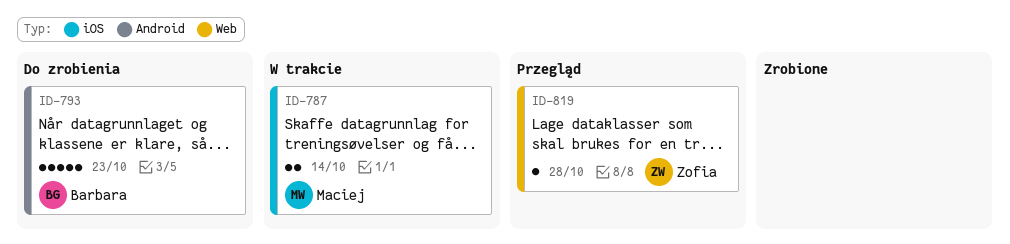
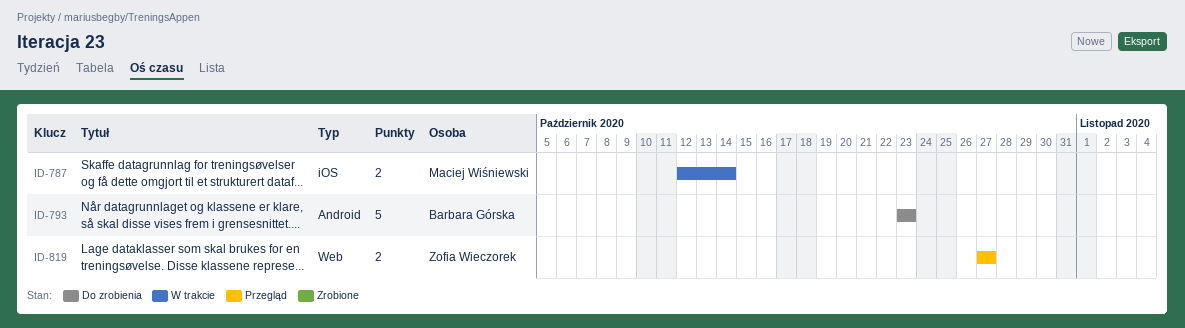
ID-819, estimate: 1 -> 2
ID-819, due: Oct 28 -> Oct 27

